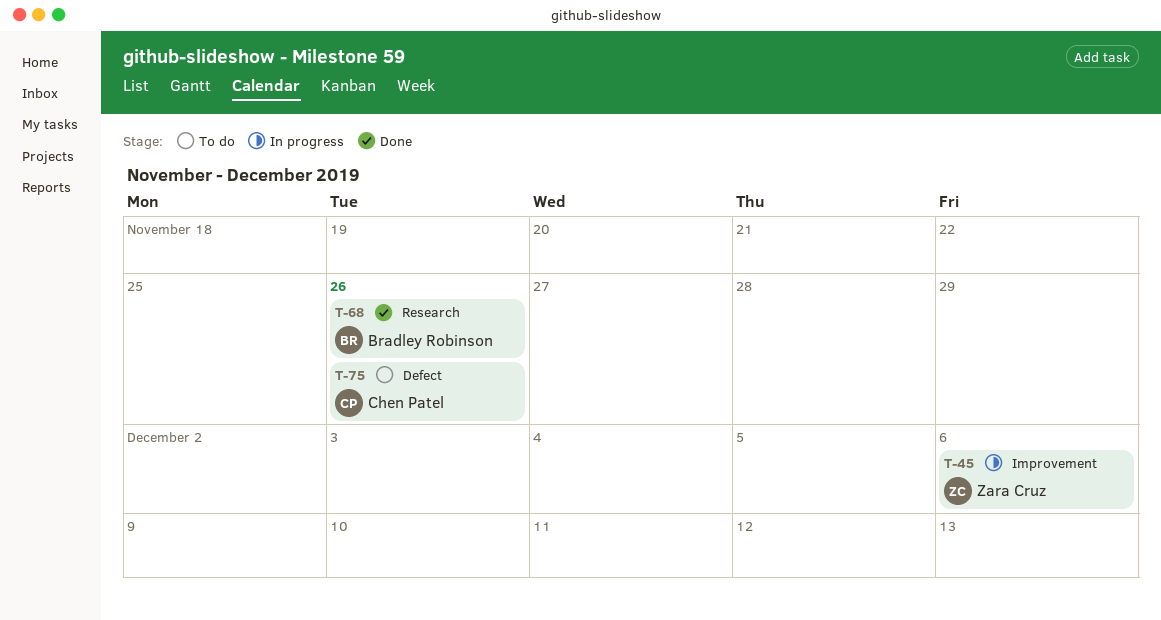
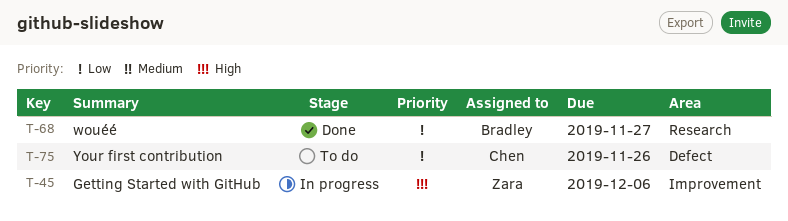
T-68, due: Nov 26 -> Nov 27

